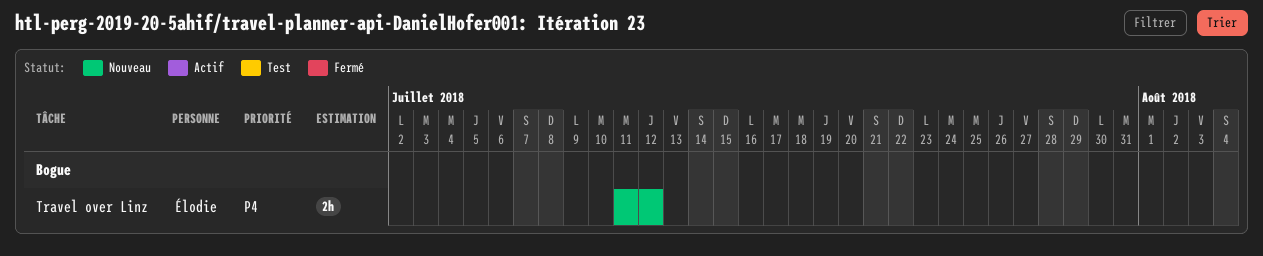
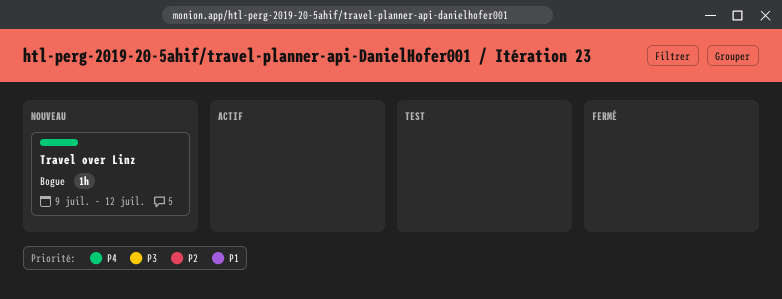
Travel over Linz, estimate: 2h -> 1h
Travel over Linz, start: Jul 11 -> Jul 9

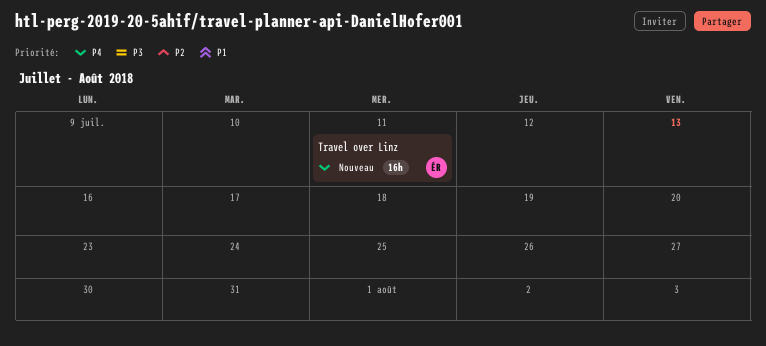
Travel over Linz, estimate: 1h -> 16h
Travel over Linz, due: Jul 12 -> Jul 11

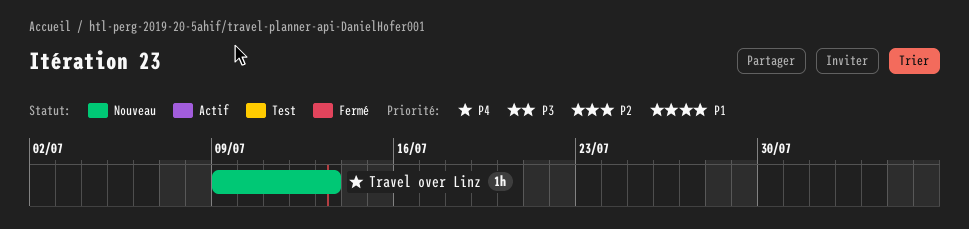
Travel over Linz, estimate: 16h -> 1h
Travel over Linz, due: Jul 11 -> Jul 13

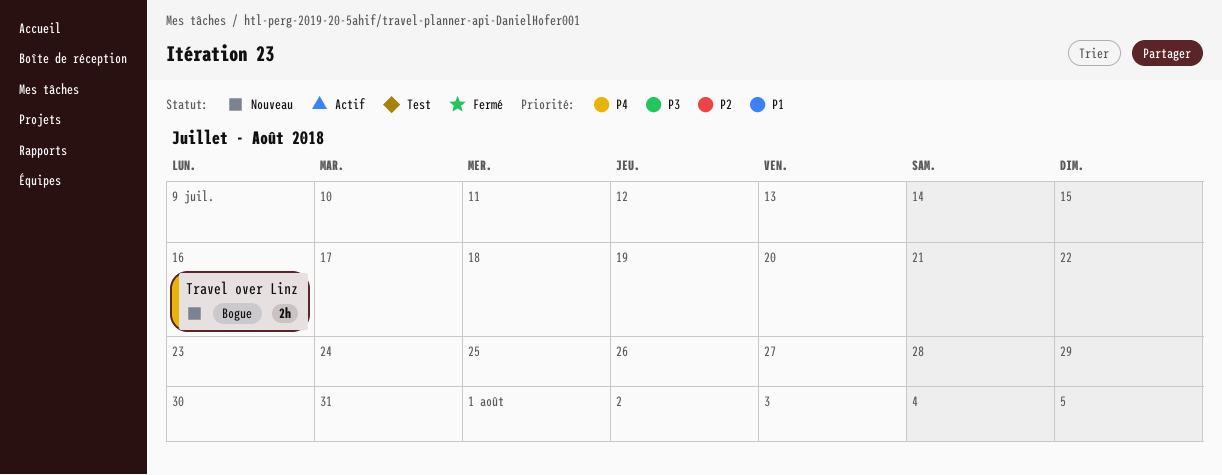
Travel over Linz, estimate: 1h -> 2h
Travel over Linz, due: Jul 13 -> Jul 16

